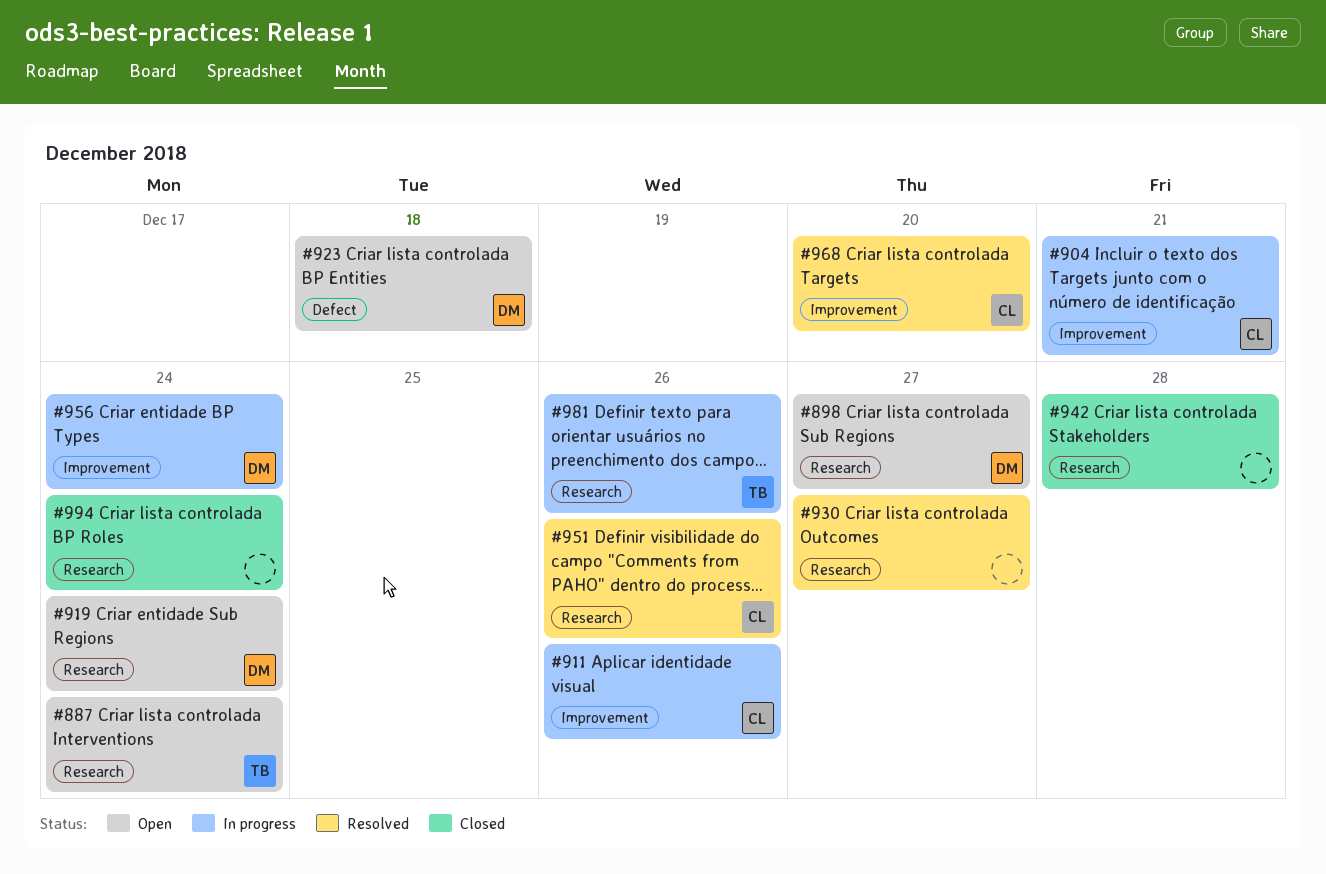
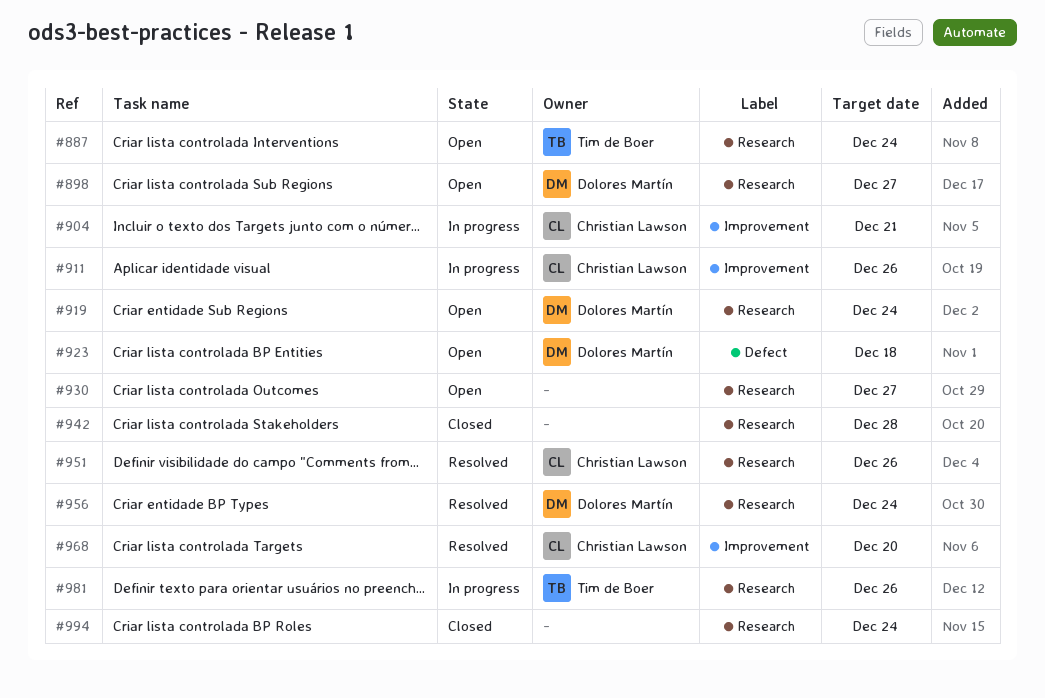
#930, status: Resolved -> Open
#956, status: In progress -> Resolved
#956, label: Improvement -> Research

